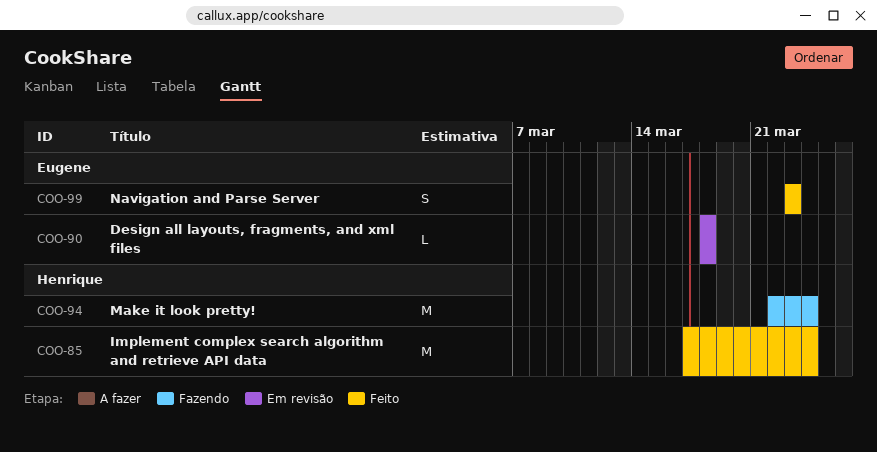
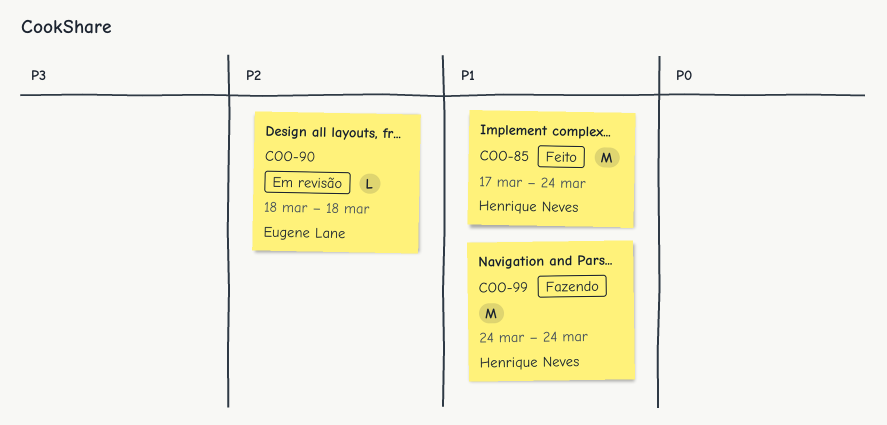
COO-94: present -> none
COO-99, status: Feito -> Fazendo
COO-99, owner: Eugene Lane -> Henrique Neves
COO-99, estimate: S -> M
COO-99, start: Mar 23 -> Mar 24
COO-99, due: Mar 23 -> Mar 24

